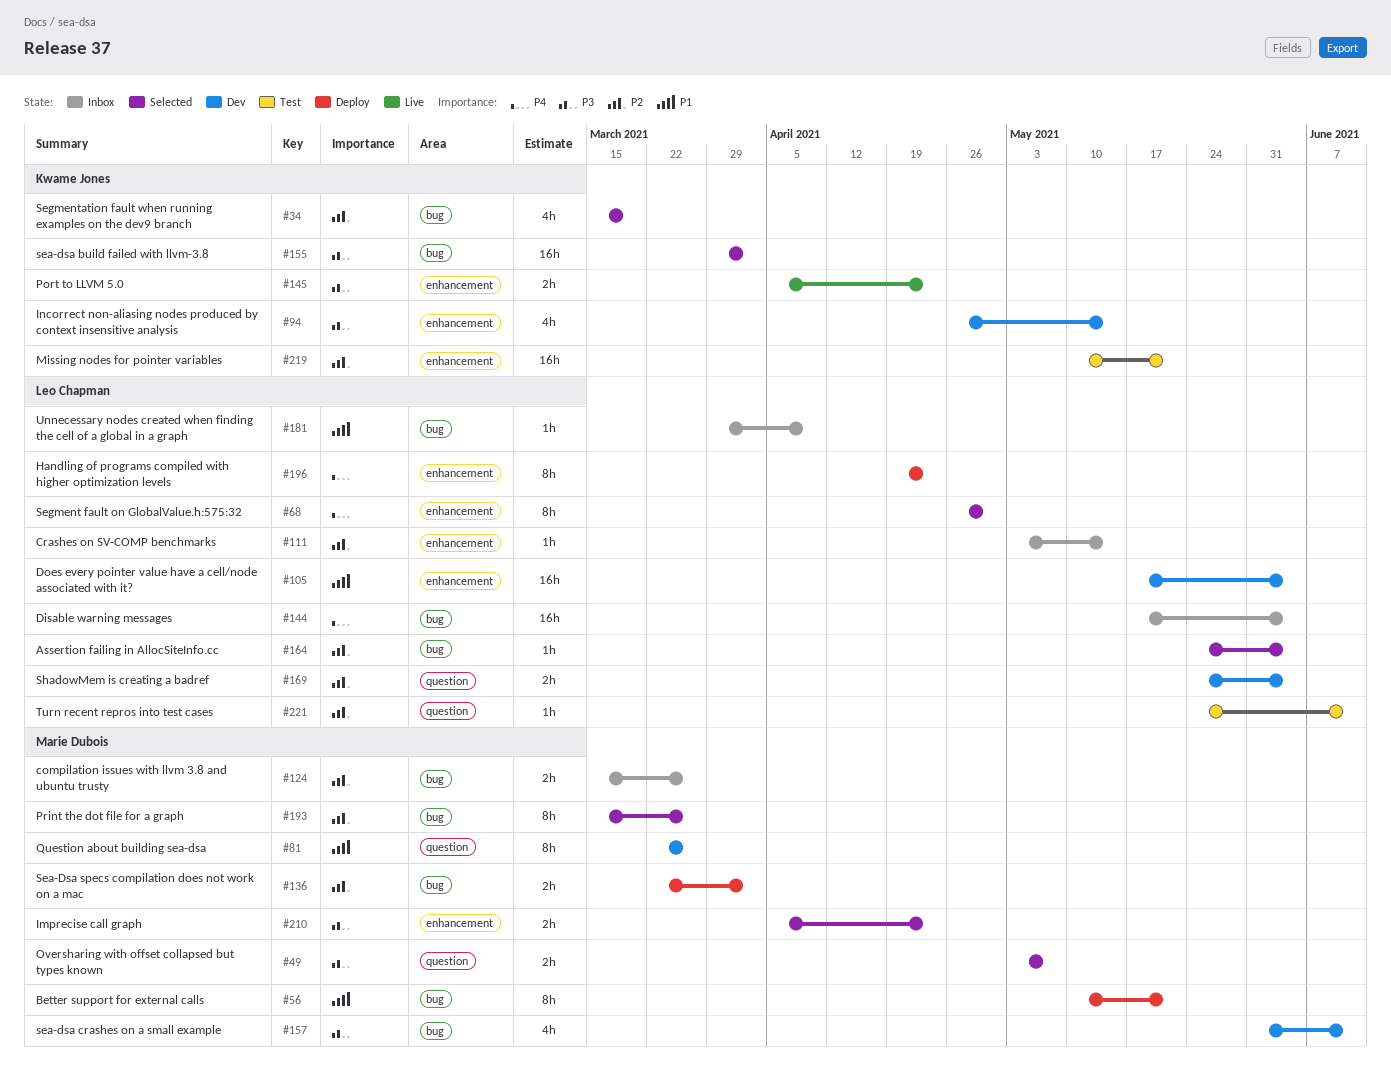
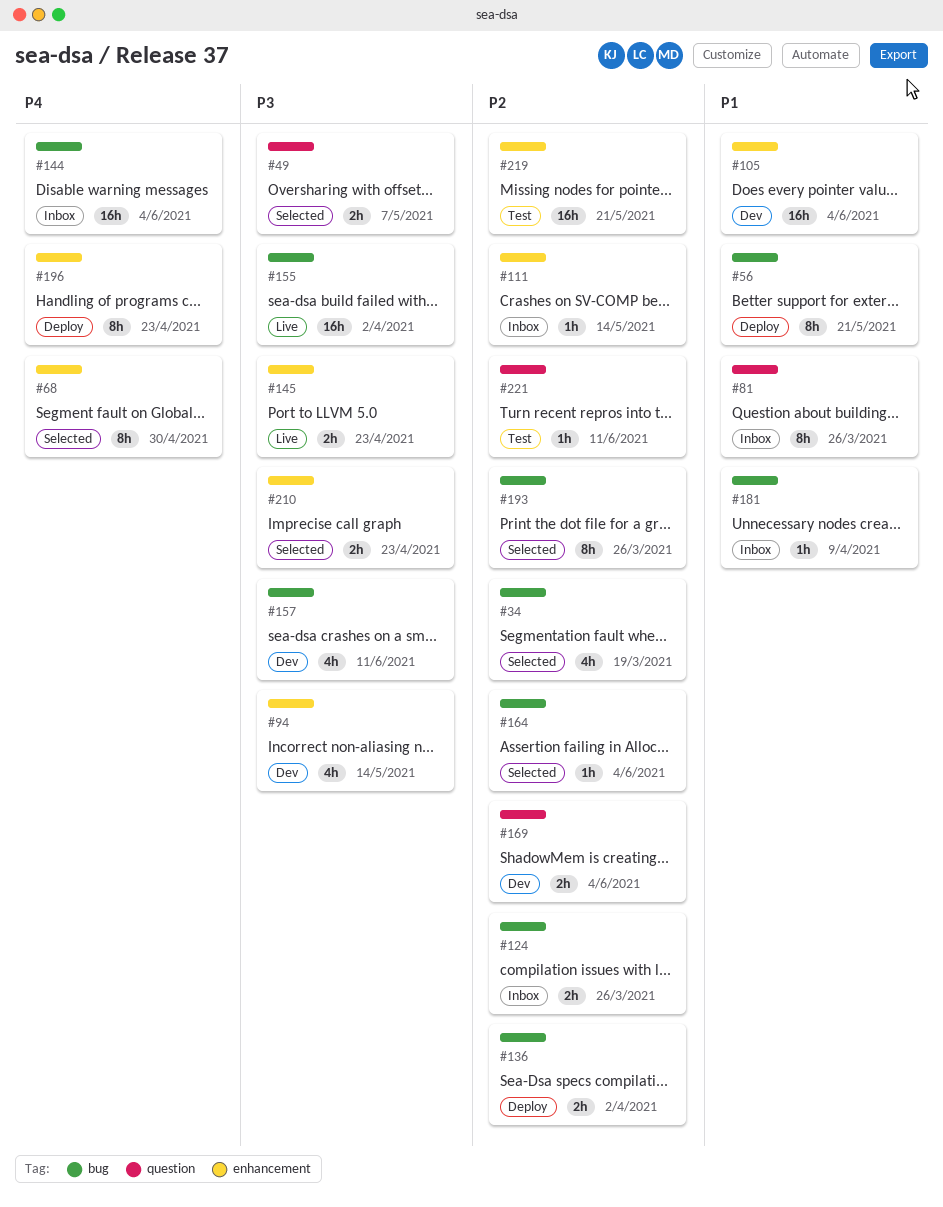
#81, status: Dev -> Inbox
#155, status: Selected -> Live

